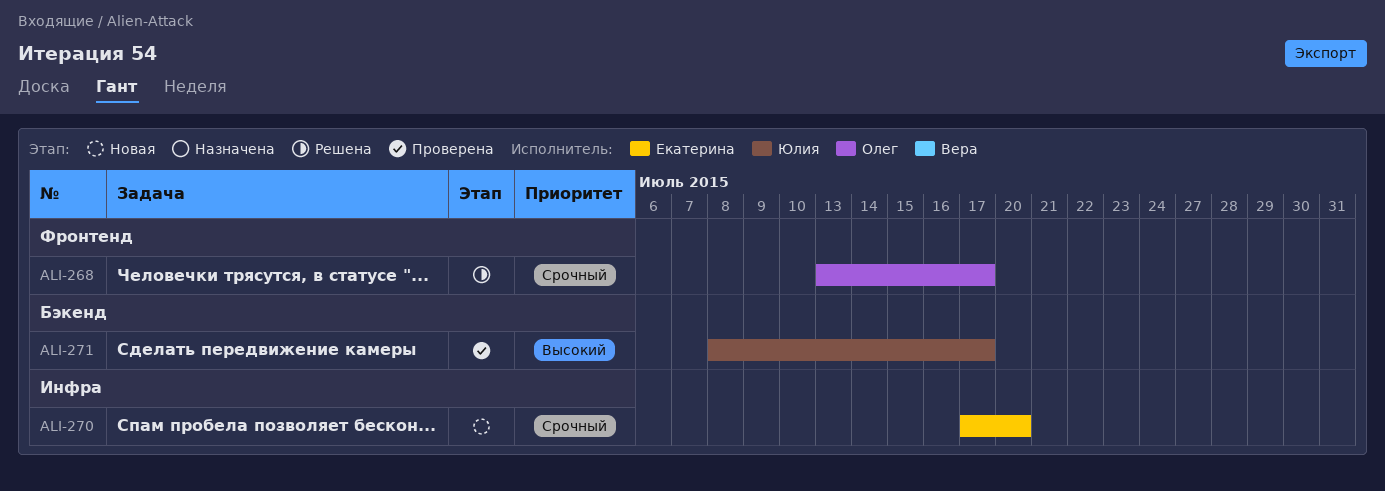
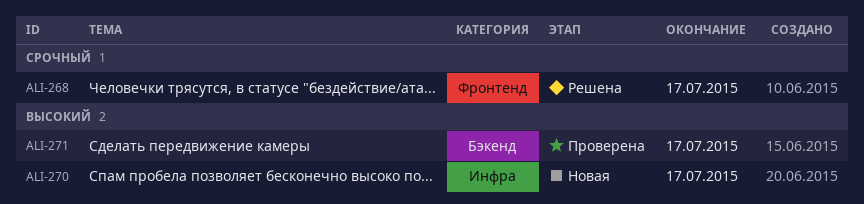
ALI-270, priority: Срочный -> Высокий
ALI-270, due: Jul 20 -> Jul 17

